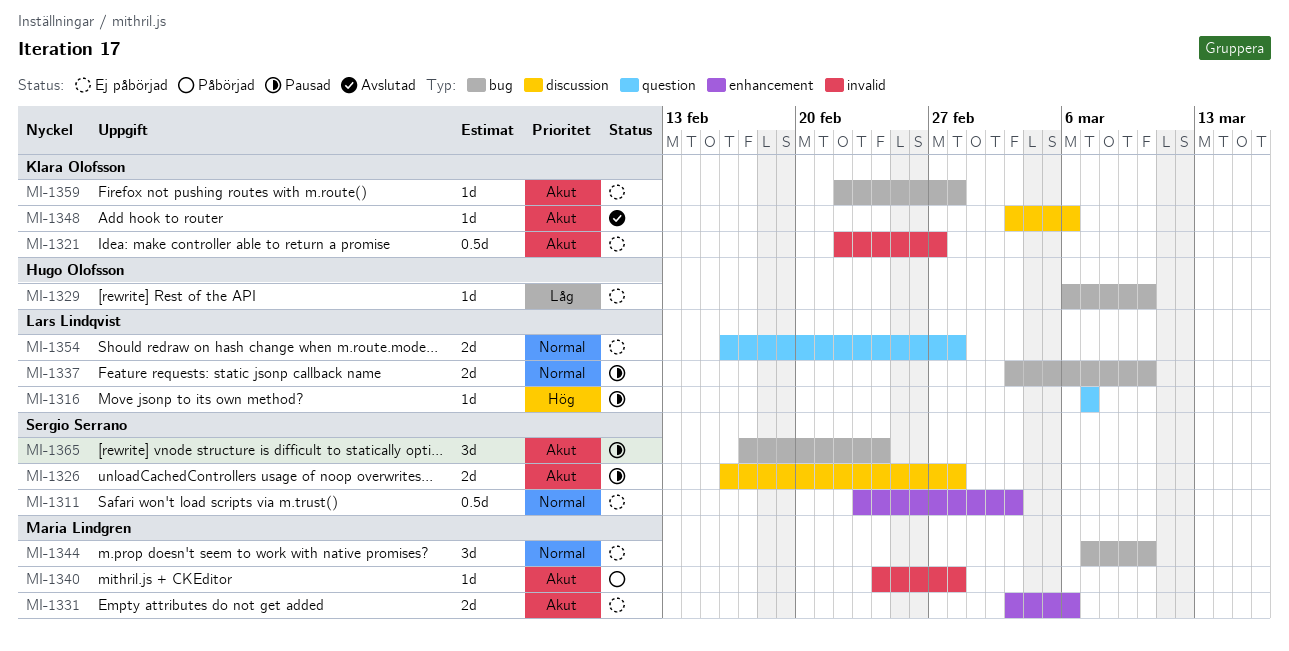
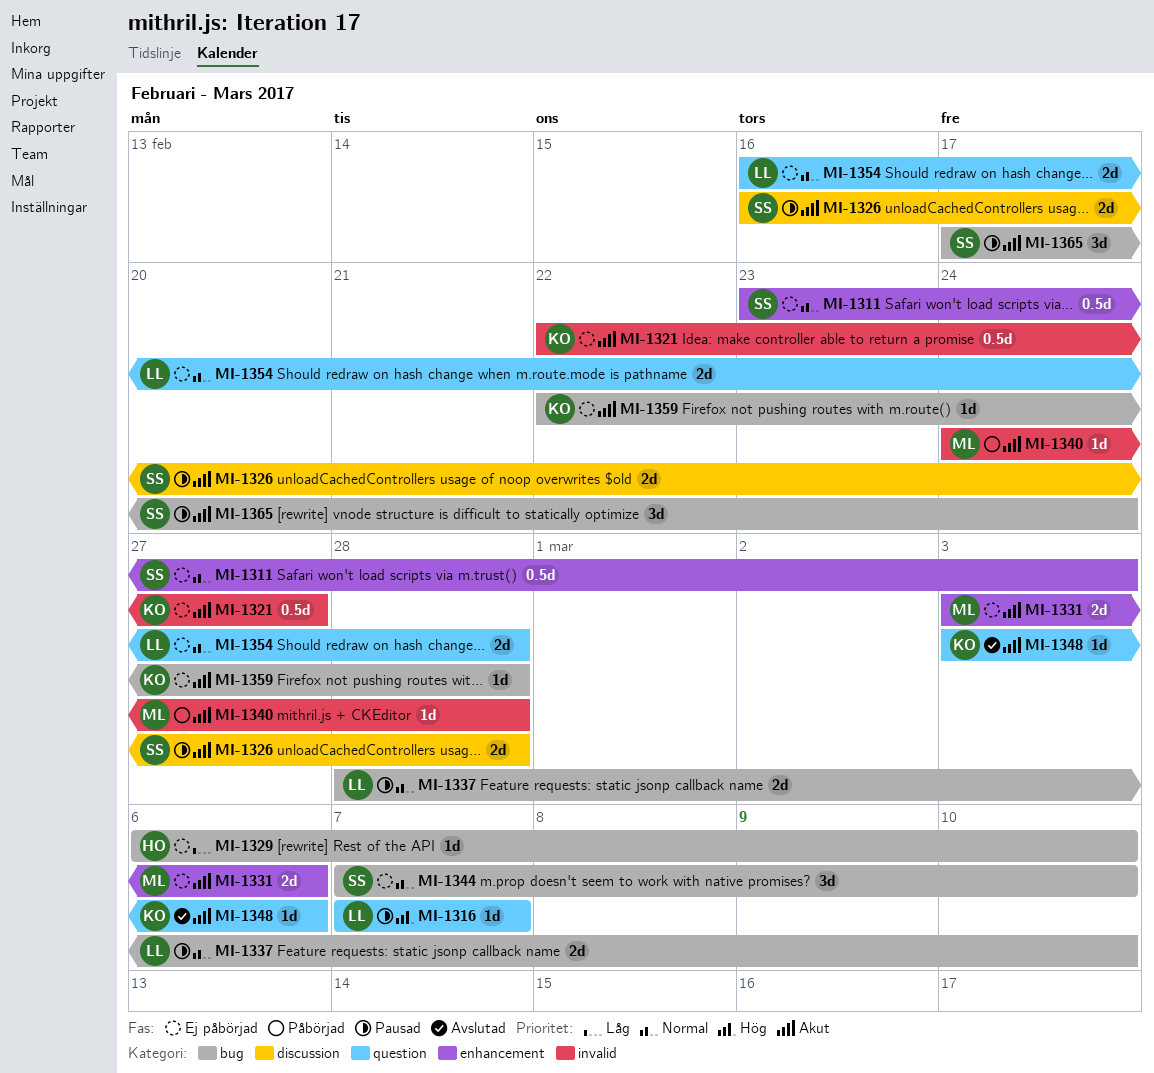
MI-1337, start: Mar 3 -> Feb 28
MI-1344, owner: Maria Lindgren -> Sergio Serrano
MI-1348, label: discussion -> question

